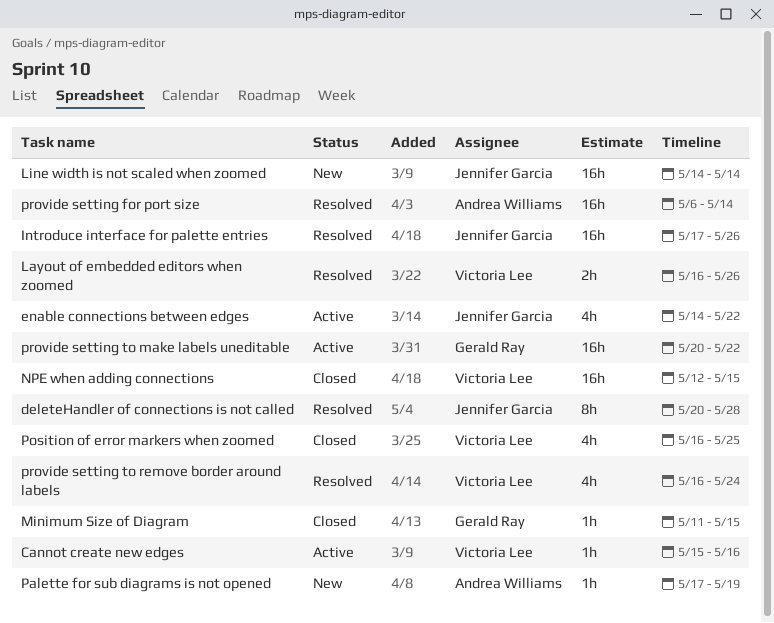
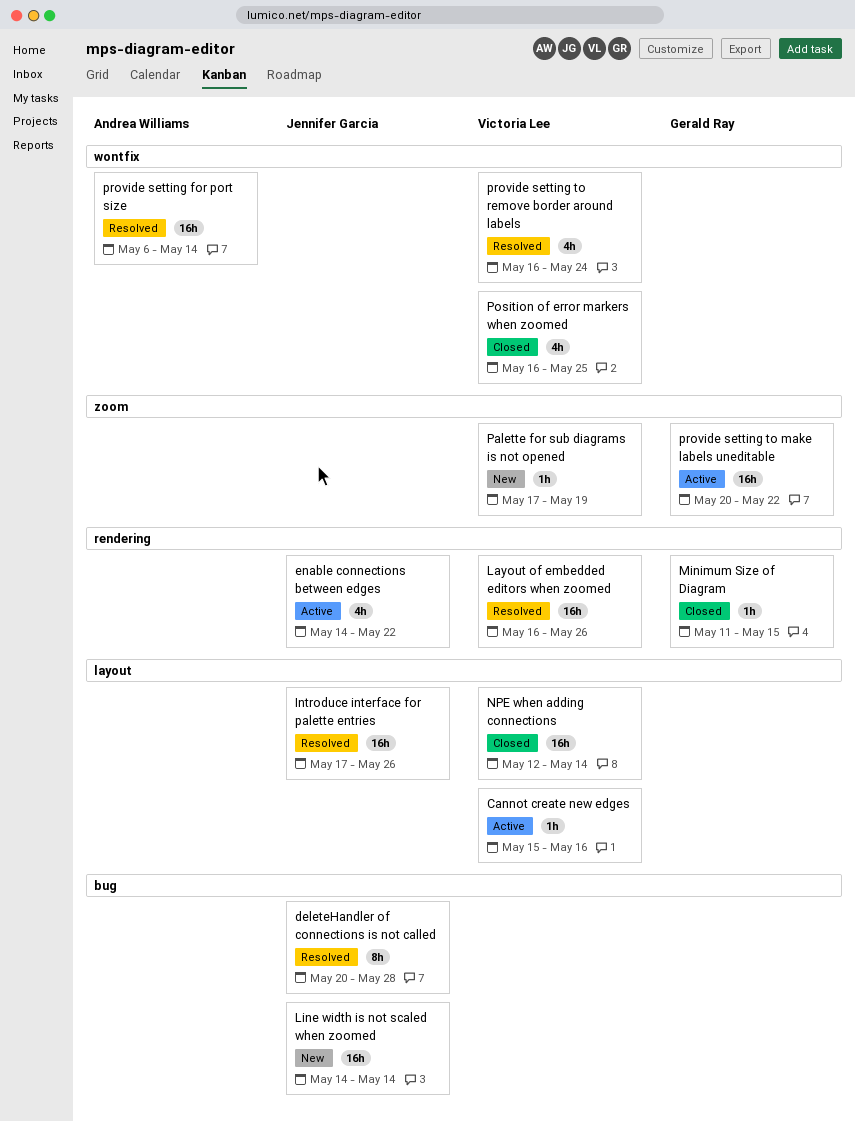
Layout of embedded editors when zoomed, estimate: 2h -> 16h
NPE when adding connections, due: May 15 -> May 14
Palette for sub diagrams is not opened, owner: Andrea Williams -> Victoria Lee

